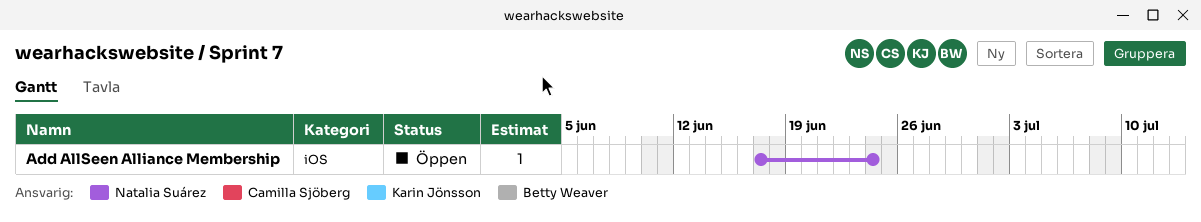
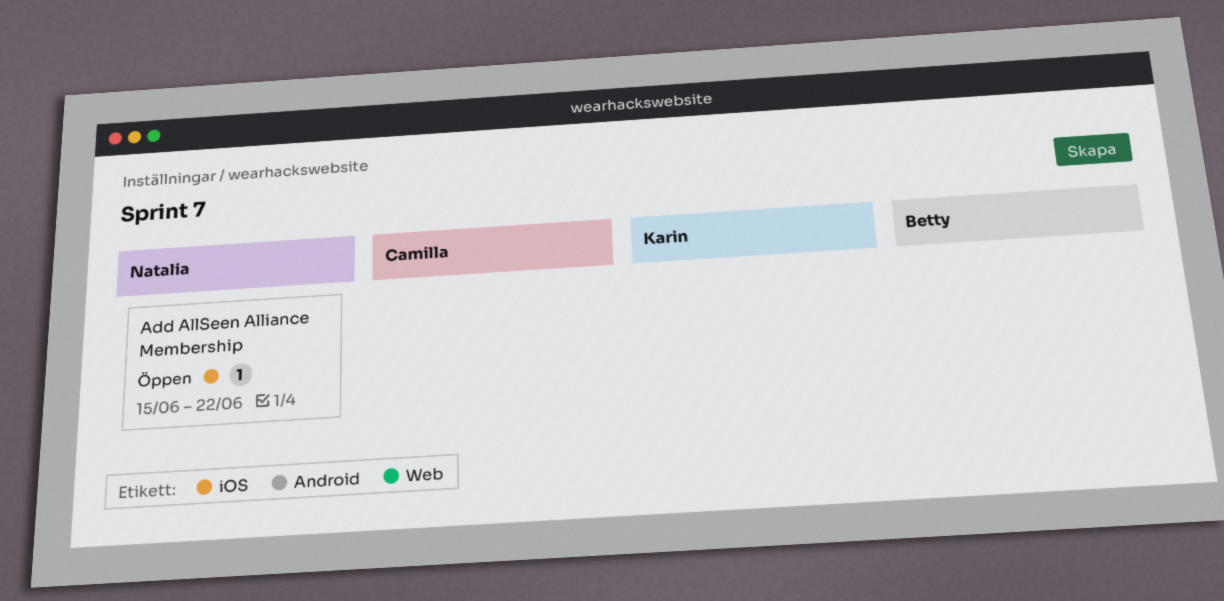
Add AllSeen Alliance Membership, start: Jun 17 -> Jun 15
Add AllSeen Alliance Membership, due: Jun 24 -> Jun 22

